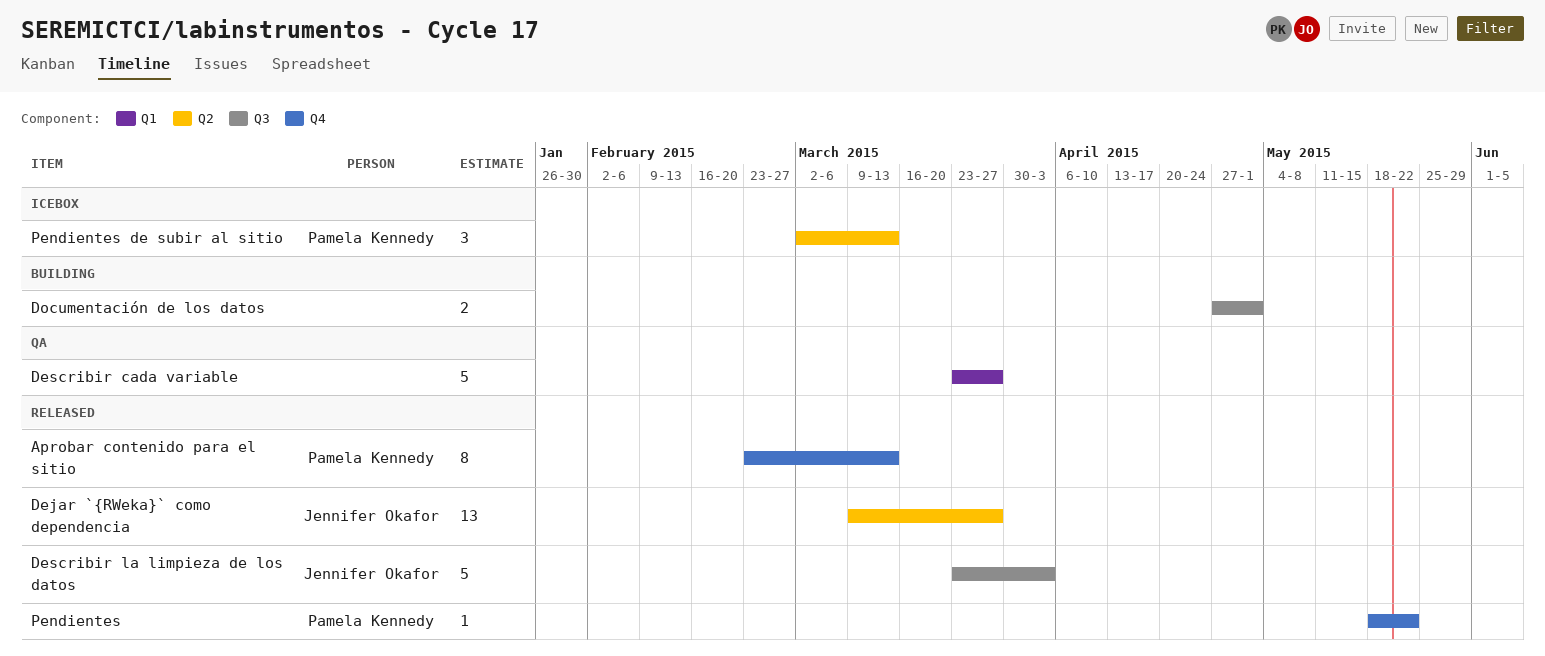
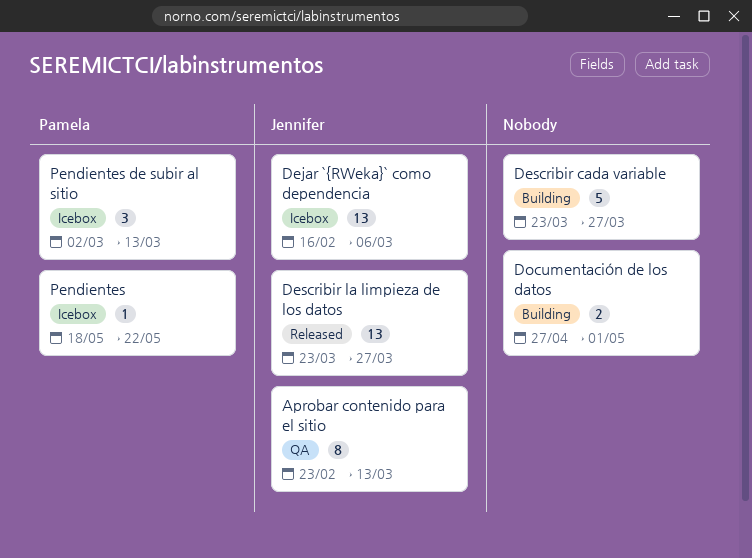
Aprobar contenido para el sitio, status: Released -> QA
Aprobar contenido para el sitio, owner: Pamela Kennedy -> Jennifer Okafor
Dejar `{RWeka}` como dependencia, status: Released -> Icebox
Dejar `{RWeka}` como dependencia, start: Mar 9 -> Feb 16
Dejar `{RWeka}` como dependencia, due: Mar 27 -> Mar 6
Describir cada variable, status: QA -> Building
Describir la limpieza de los datos, estimate: 5 -> 13
Describir la limpieza de los datos, due: Apr 3 -> Mar 27
Pendientes, status: Released -> Icebox

